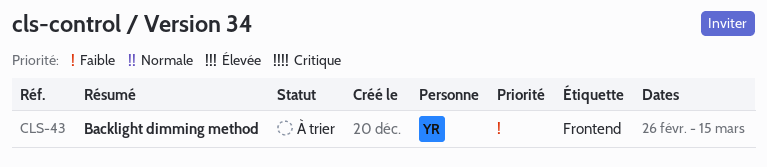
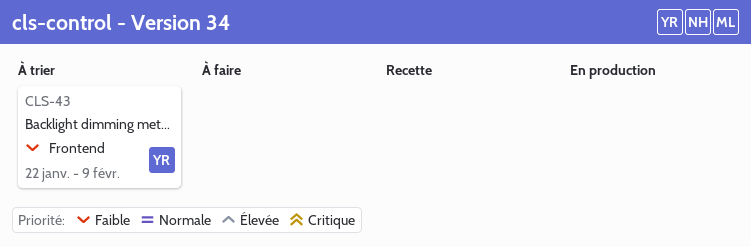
CLS-43, start: Feb 26 -> Jan 22
CLS-43, due: Mar 15 -> Feb 9

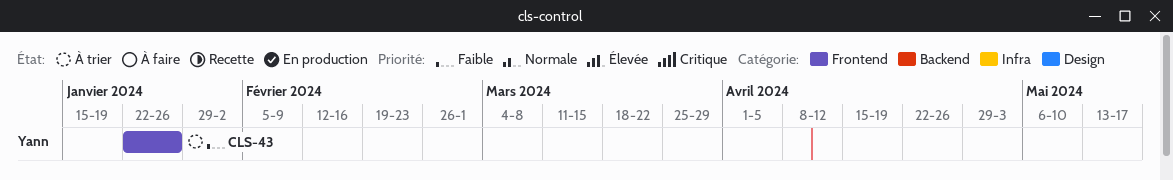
CLS-43, due: Feb 9 -> Jan 26

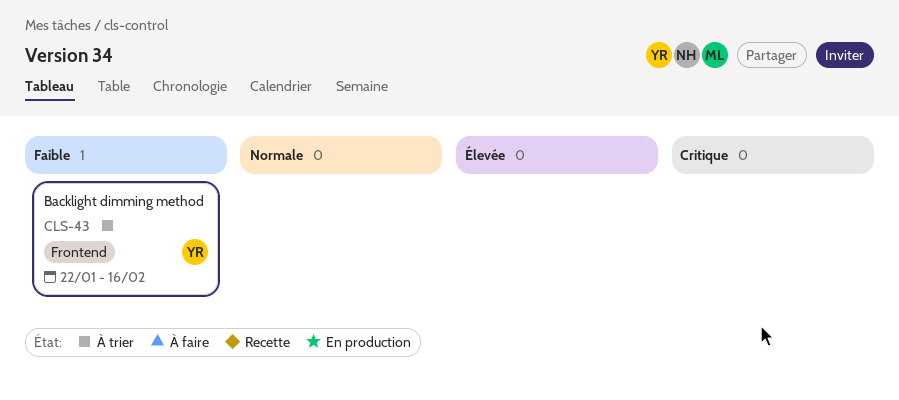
CLS-43, due: Jan 26 -> Feb 16

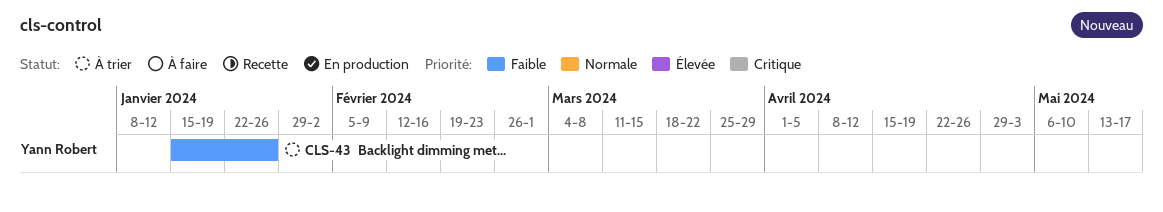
CLS-43, start: Jan 22 -> Jan 15
CLS-43, due: Feb 16 -> Jan 26

